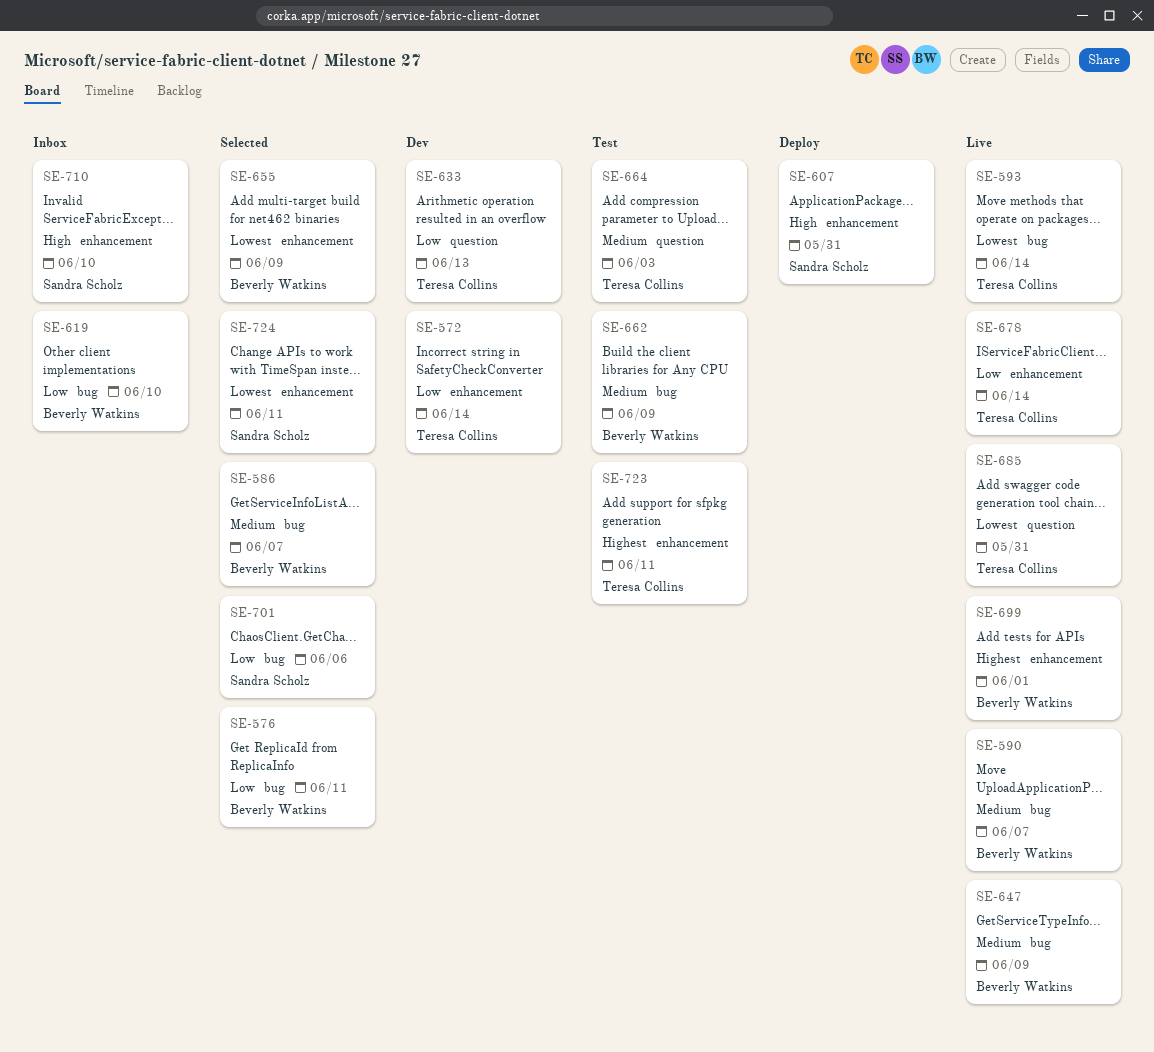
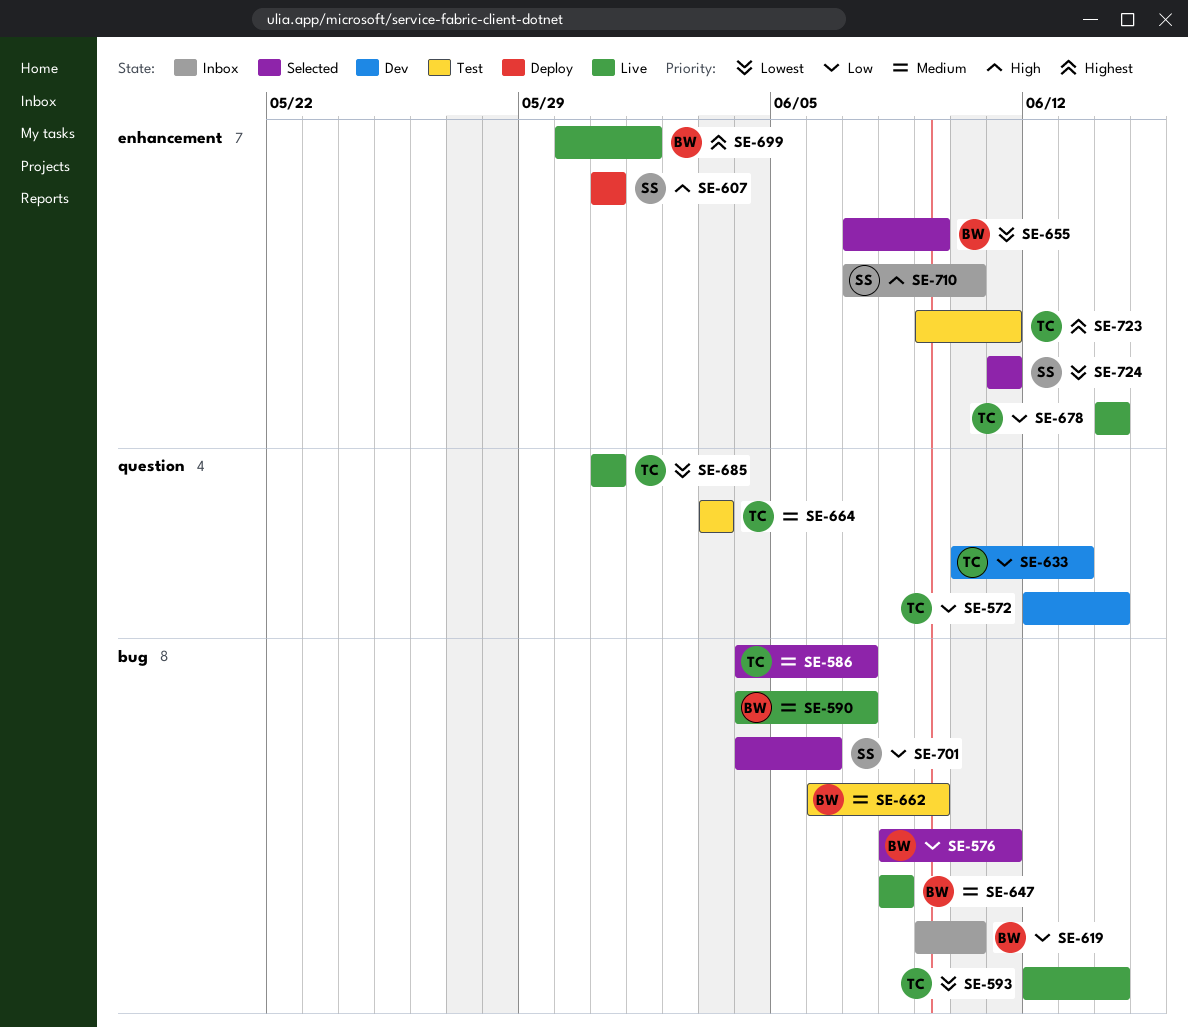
SE-572, label: enhancement -> question
SE-586, owner: Beverly Watkins -> Teresa Collins
SE-647, due: Jun 9 -> Jun 8

